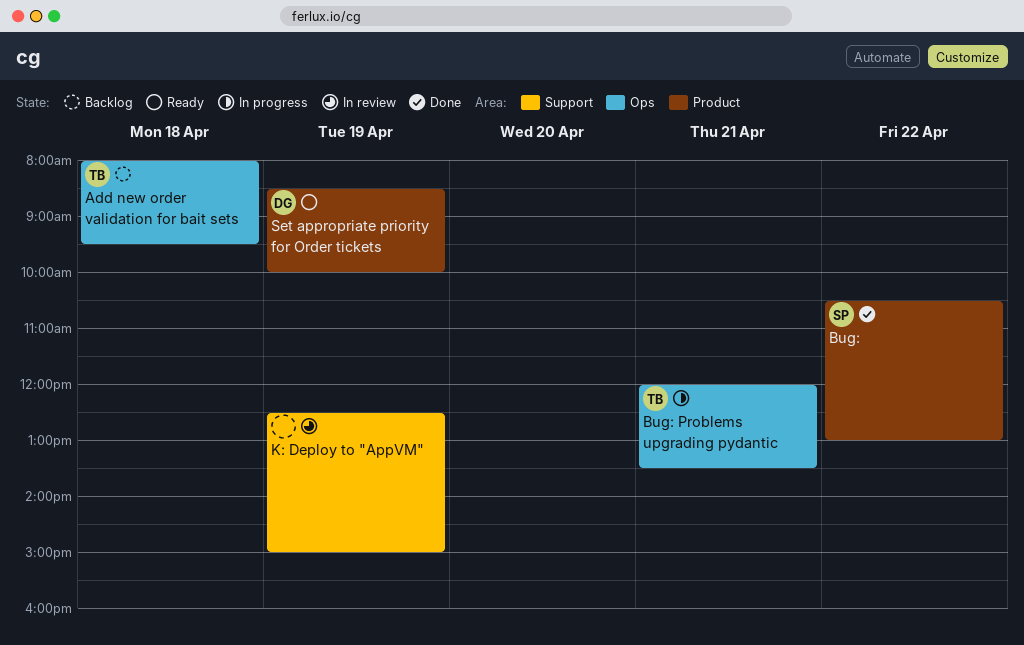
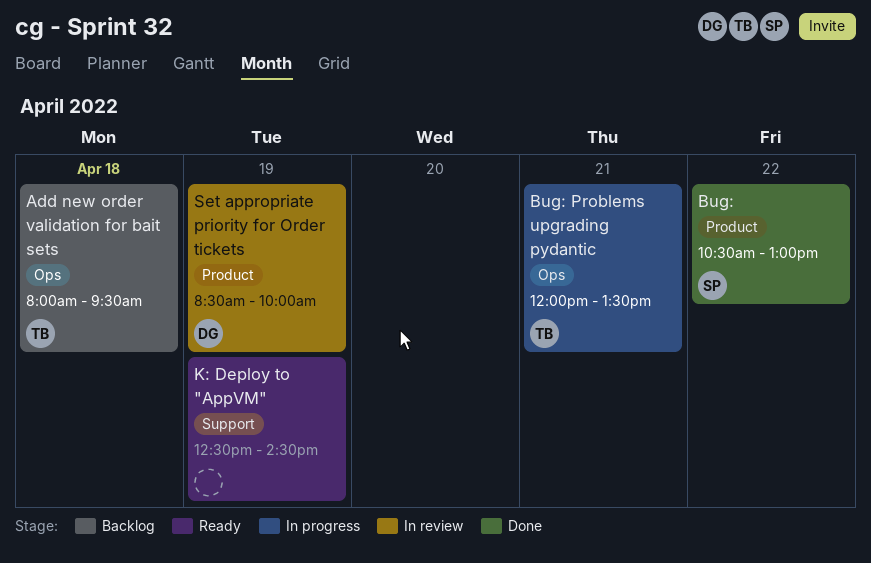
K: Deploy to "AppVM", status: In review -> Ready
K: Deploy to "AppVM", ends: 15:00 -> 14:30
Set appropriate priority for Order tickets, status: Ready -> In review

